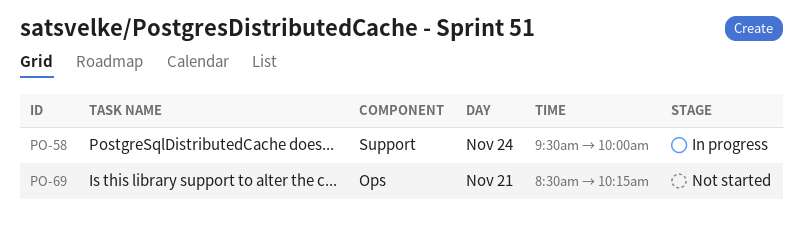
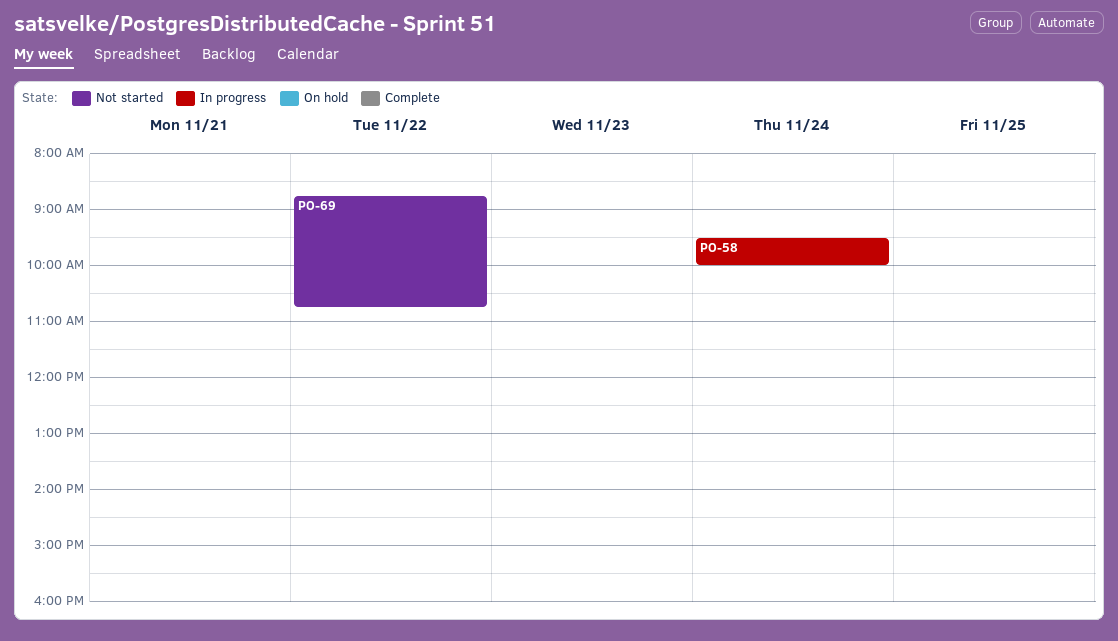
PO-69, day: Nov 21 -> Nov 22
PO-69, begins: 08:30 -> 08:45
PO-69, ends: 10:15 -> 10:45

